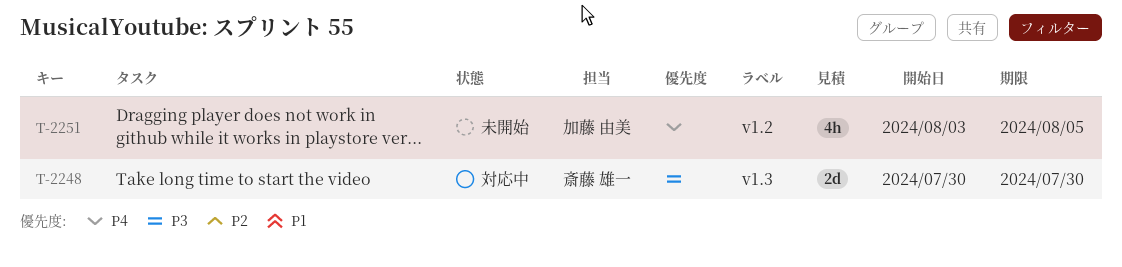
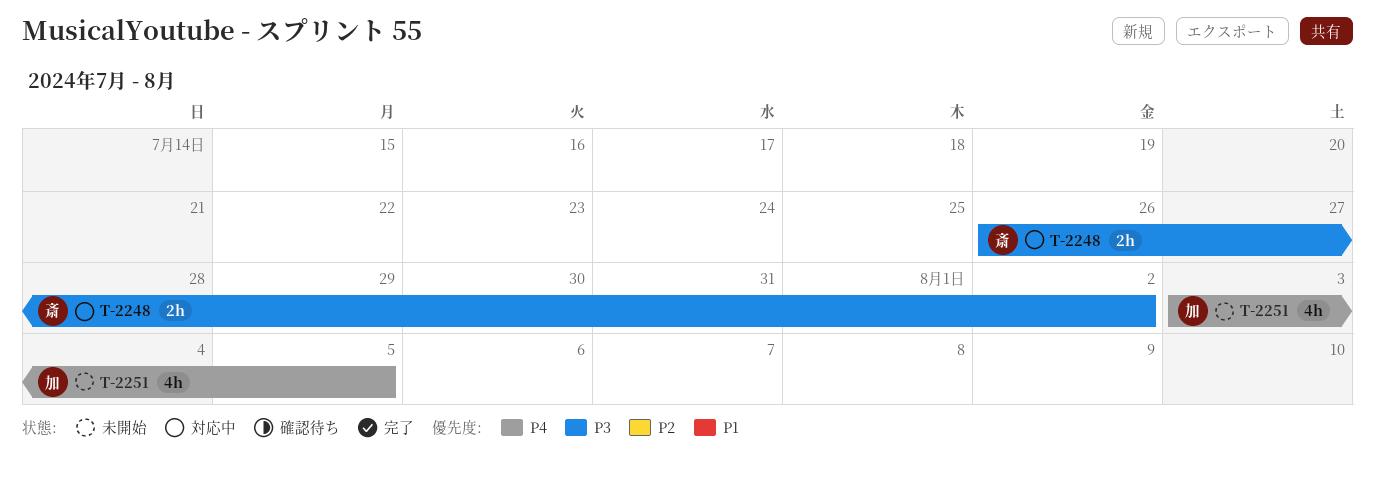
T-2248, estimate: 2d -> 2h
T-2248, start: Jul 30 -> Jul 26
T-2248, due: Jul 30 -> Aug 2

